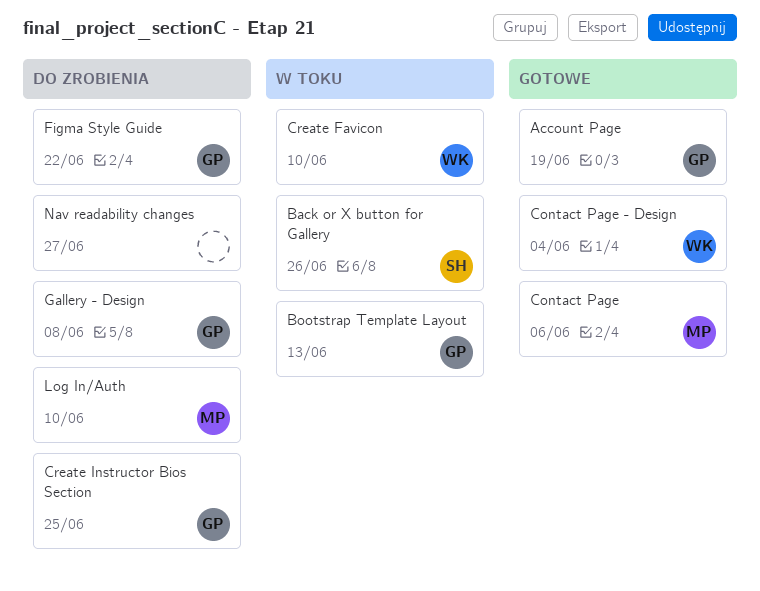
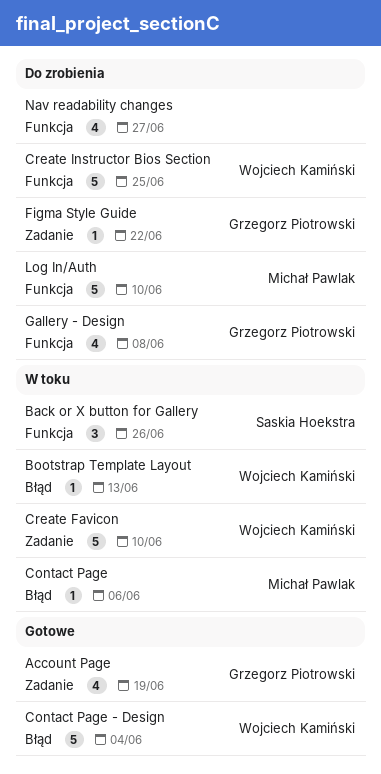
Bootstrap Template Layout, owner: Grzegorz Piotrowski -> Wojciech Kamiński
Contact Page, status: Gotowe -> W toku
Create Instructor Bios Section, owner: Grzegorz Piotrowski -> Wojciech Kamiński

